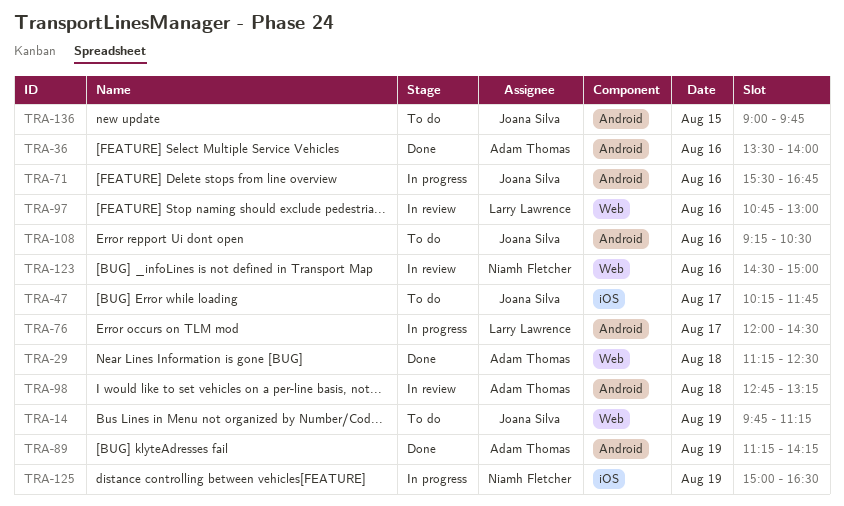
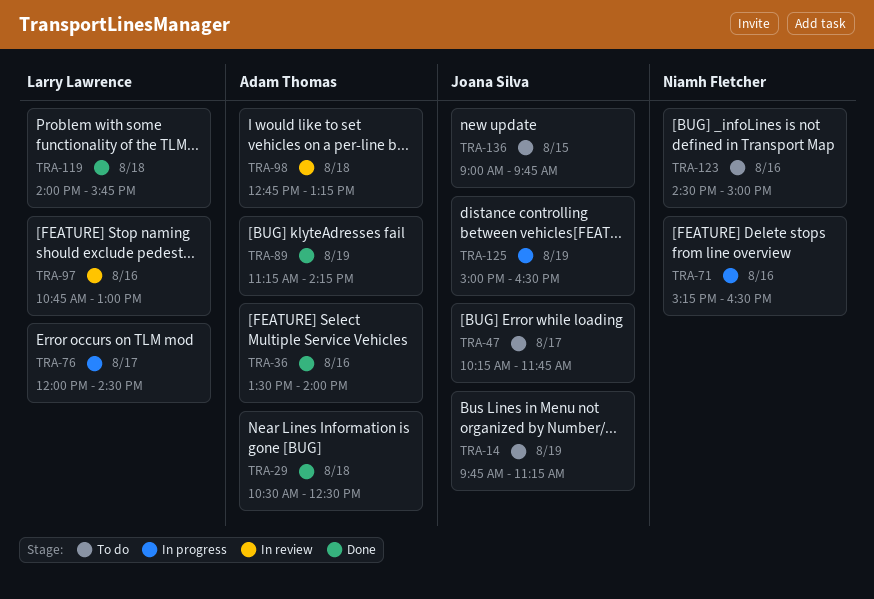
TRA-29, begins: 11:15 -> 10:30
TRA-71, owner: Joana Silva -> Niamh Fletcher
TRA-71, begins: 15:30 -> 15:15
TRA-71, ends: 16:45 -> 16:30
TRA-108: present -> none
TRA-119: none -> present
TRA-123, status: In review -> To do
TRA-125, owner: Niamh Fletcher -> Joana Silva

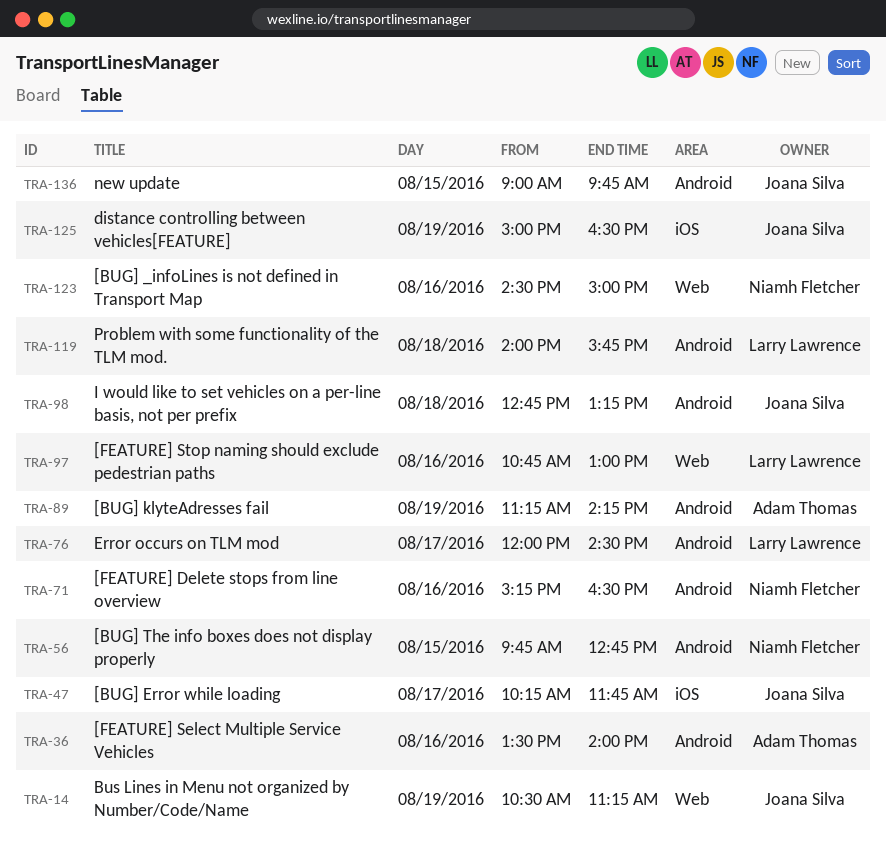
TRA-14, begins: 09:45 -> 10:30
TRA-29: present -> none
TRA-56: none -> present
TRA-98, owner: Adam Thomas -> Joana Silva

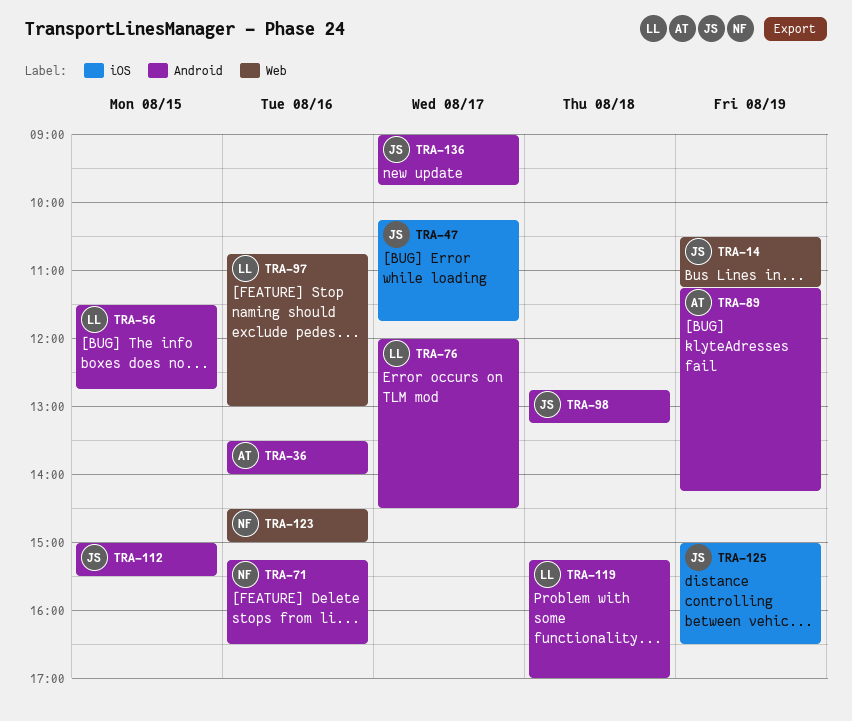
TRA-56, owner: Niamh Fletcher -> Larry Lawrence
TRA-56, begins: 09:45 -> 11:30
TRA-112: none -> present
TRA-119, begins: 14:00 -> 15:15
TRA-119, ends: 15:45 -> 17:00
TRA-136, day: Aug 15 -> Aug 17

